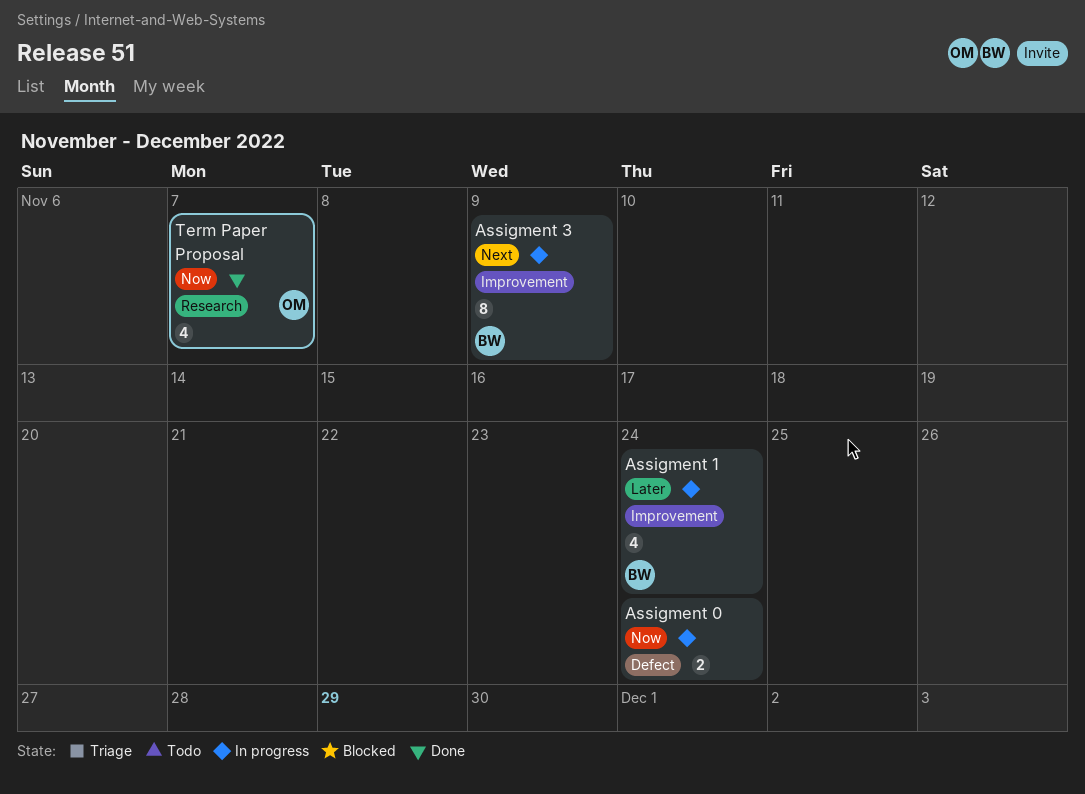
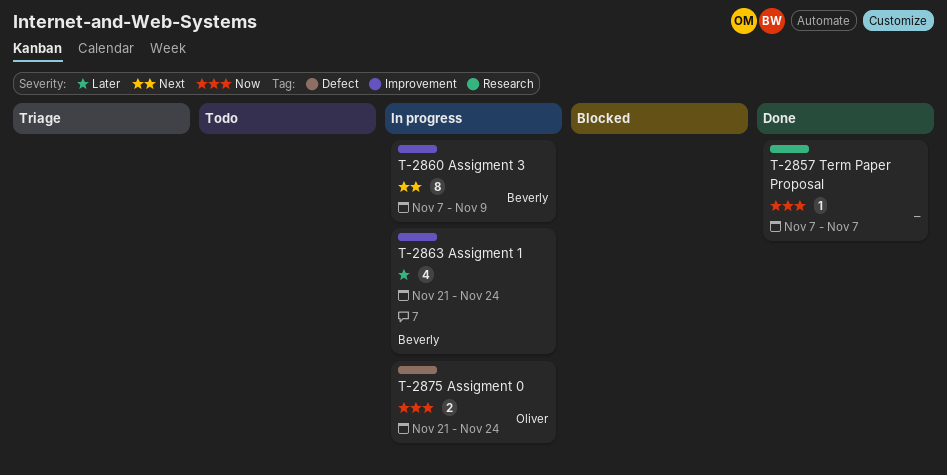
Assigment 0, owner: none -> Oliver
Term Paper Proposal, owner: Oliver -> none
Term Paper Proposal, estimate: 4 -> 1

